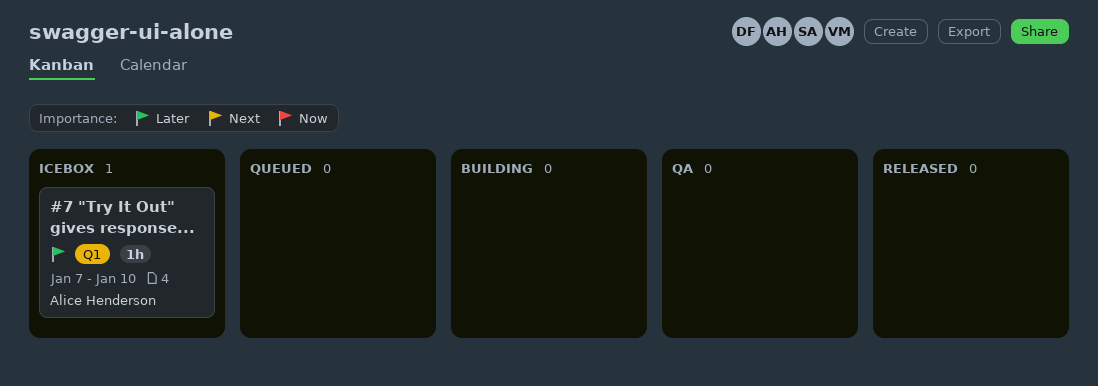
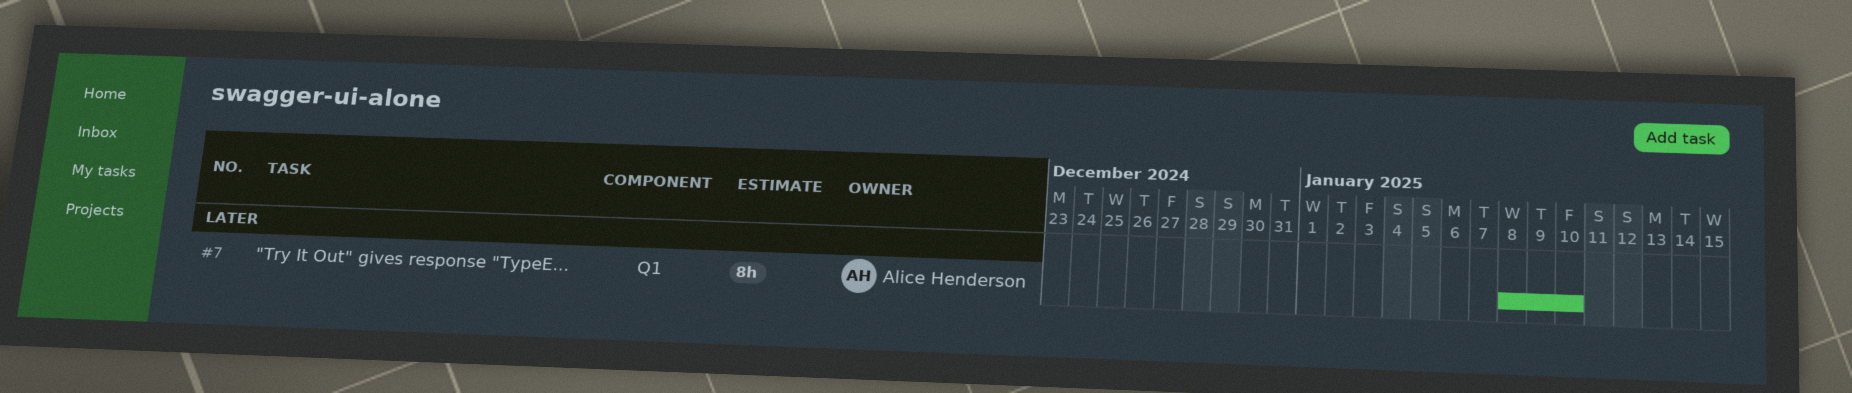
#7, estimate: 1h -> 8h
#7, start: Jan 7 -> Jan 8

